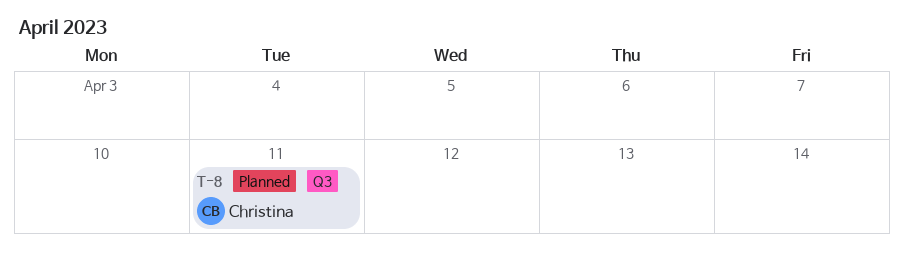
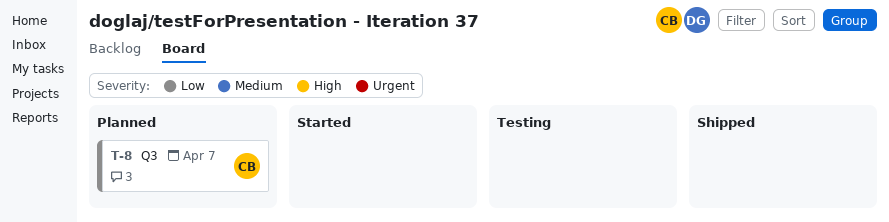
T-8, due: Apr 11 -> Apr 7

